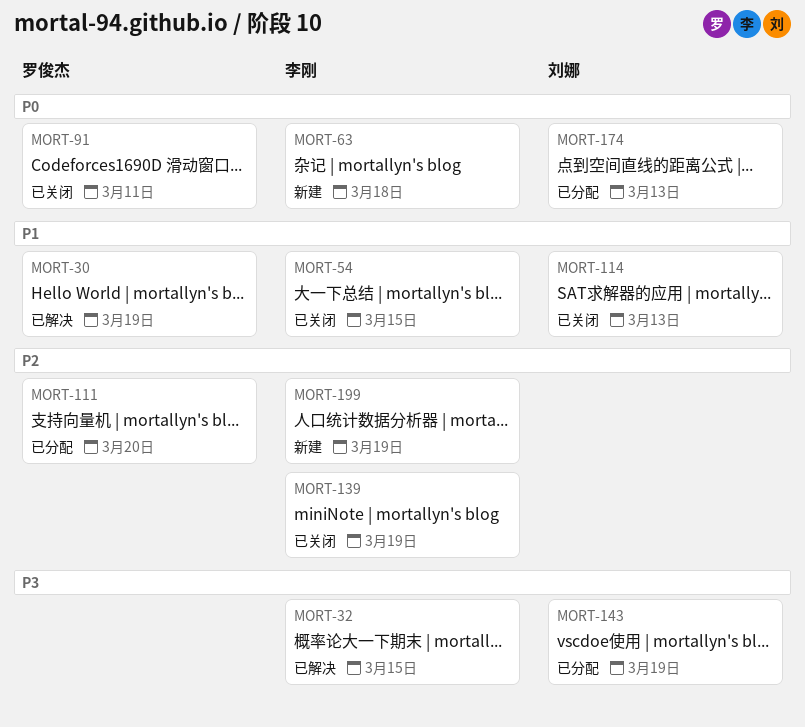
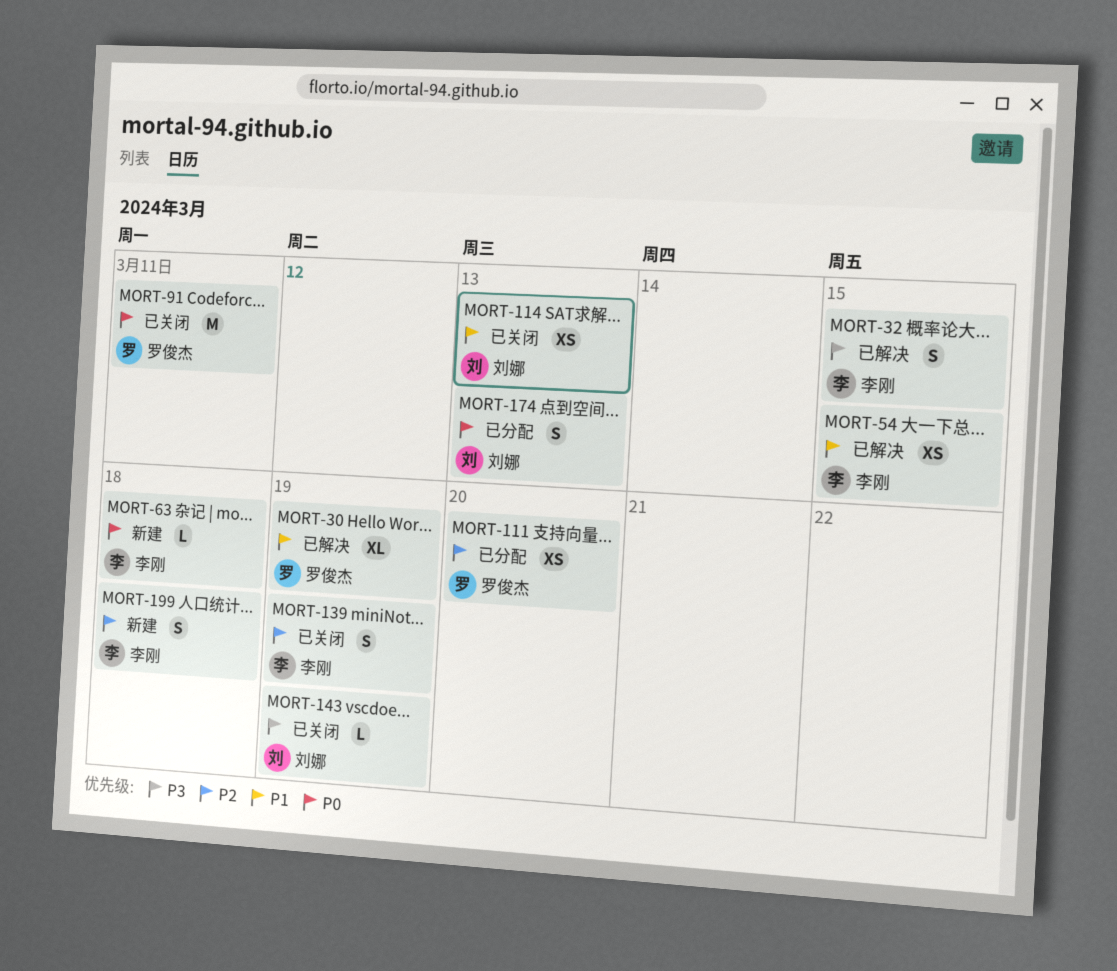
MORT-54, status: 已关闭 -> 已解决
MORT-143, status: 已分配 -> 已关闭
MORT-199, due: Mar 19 -> Mar 18

